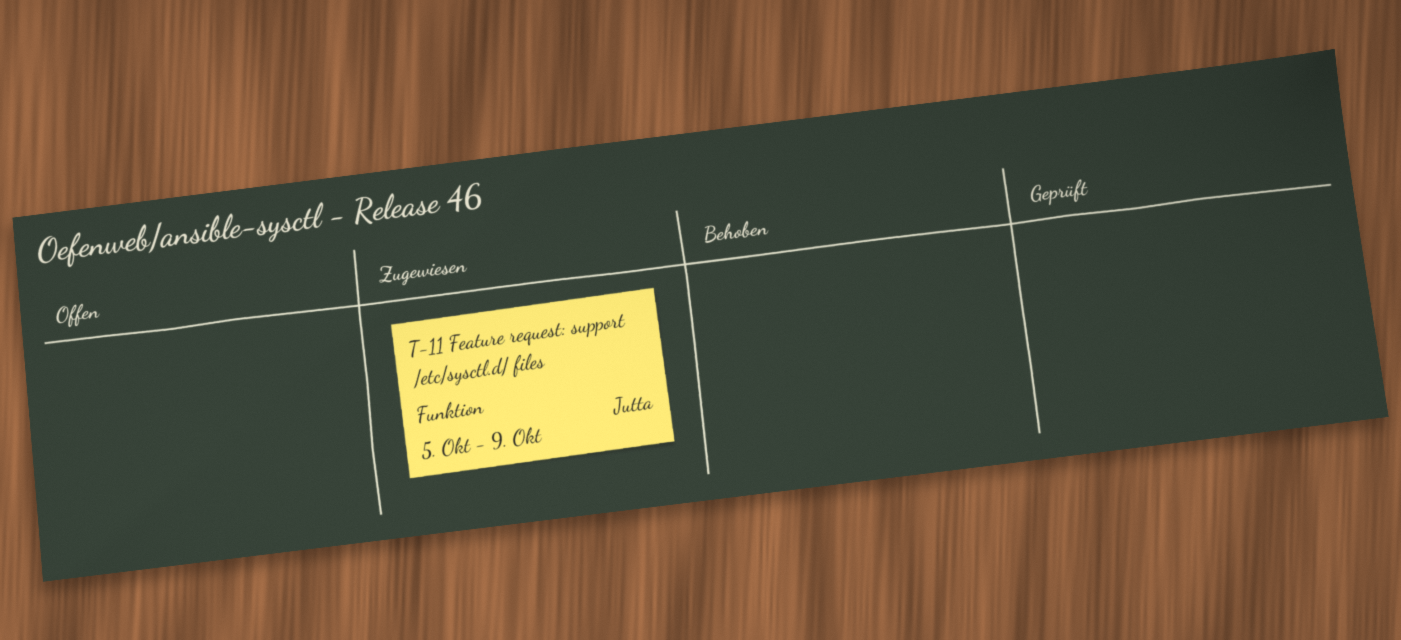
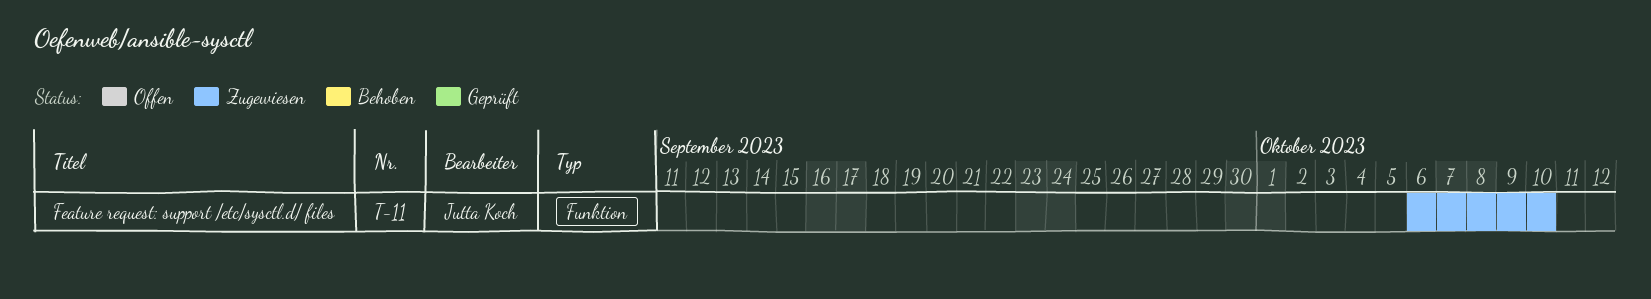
T-11, start: Oct 5 -> Oct 6
T-11, due: Oct 9 -> Oct 10

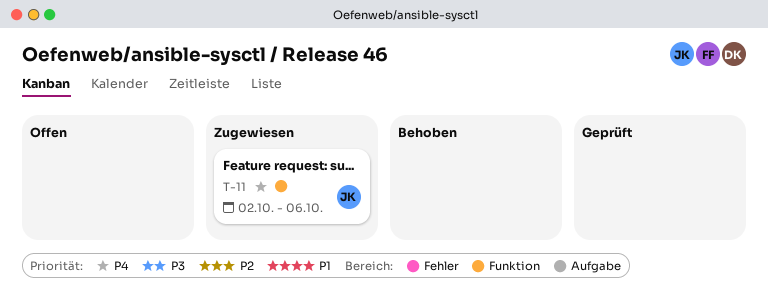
T-11, start: Oct 6 -> Oct 2
T-11, due: Oct 10 -> Oct 6

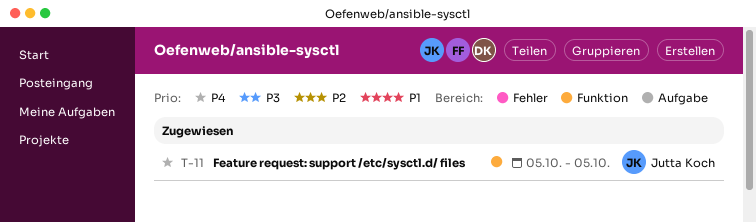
T-11, start: Oct 2 -> Oct 5
T-11, due: Oct 6 -> Oct 5

